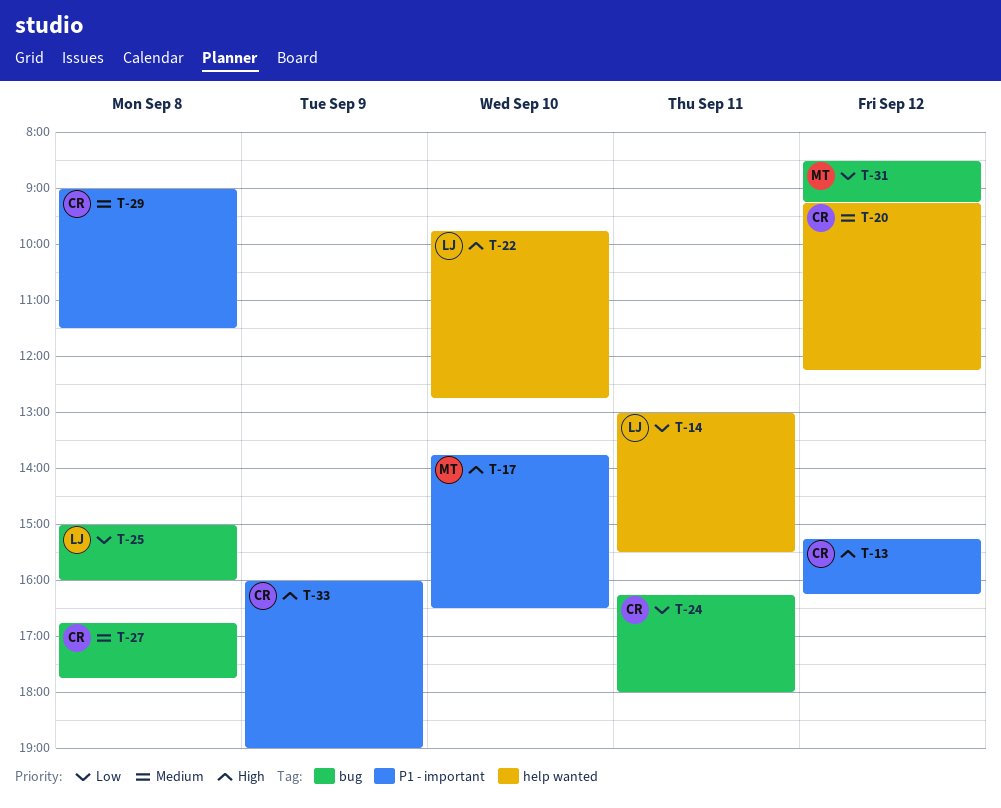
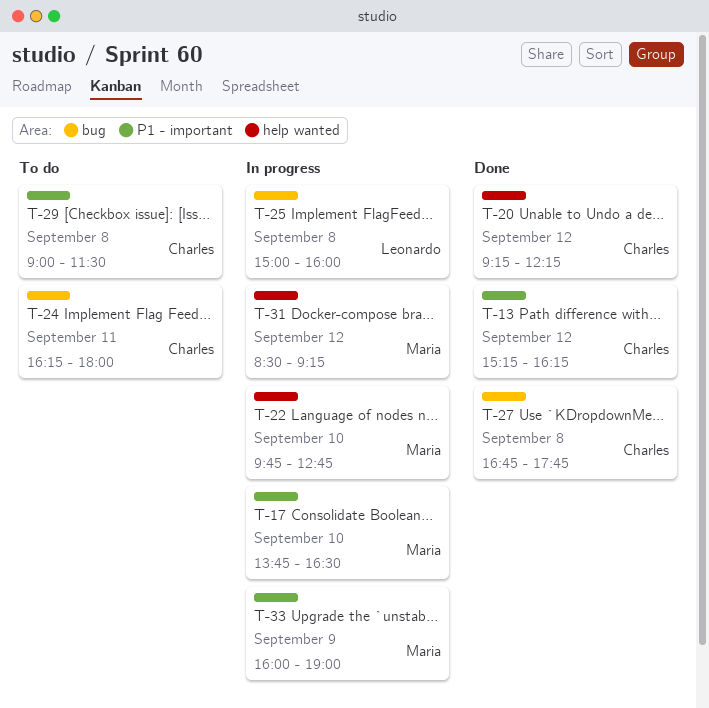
T-14: present -> none
T-22, owner: Leonardo -> Maria
T-31, label: bug -> help wanted
T-33, owner: Charles -> Maria

